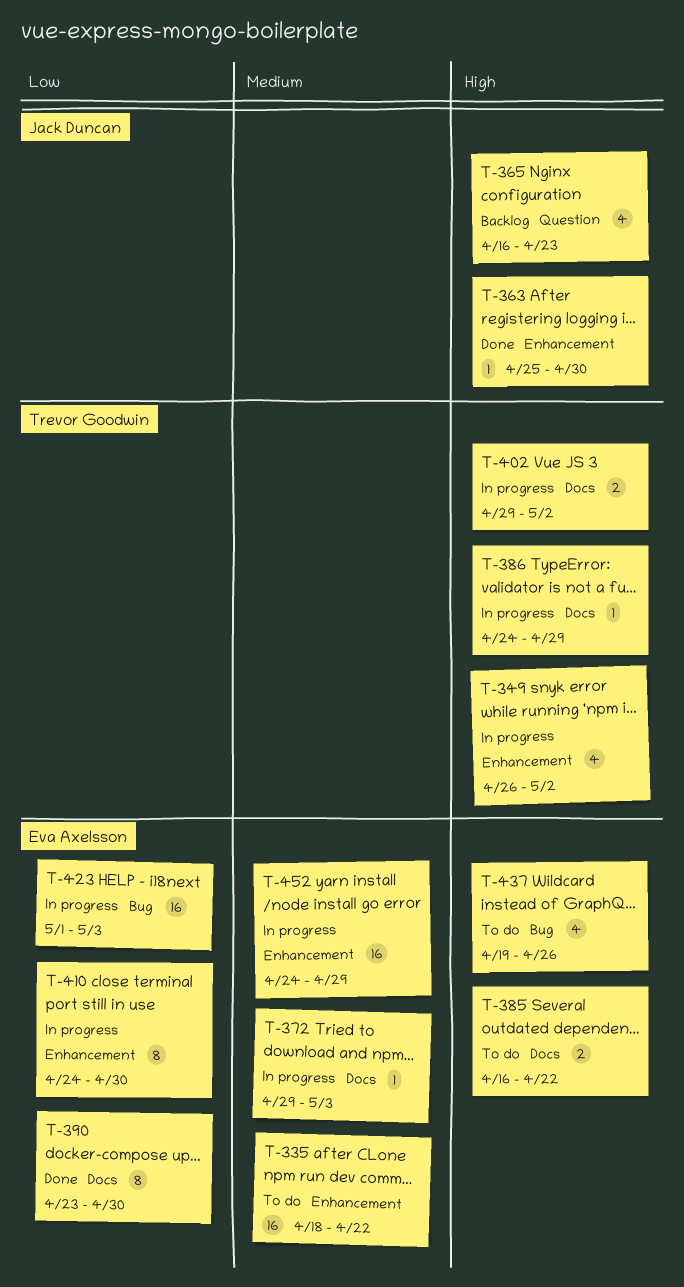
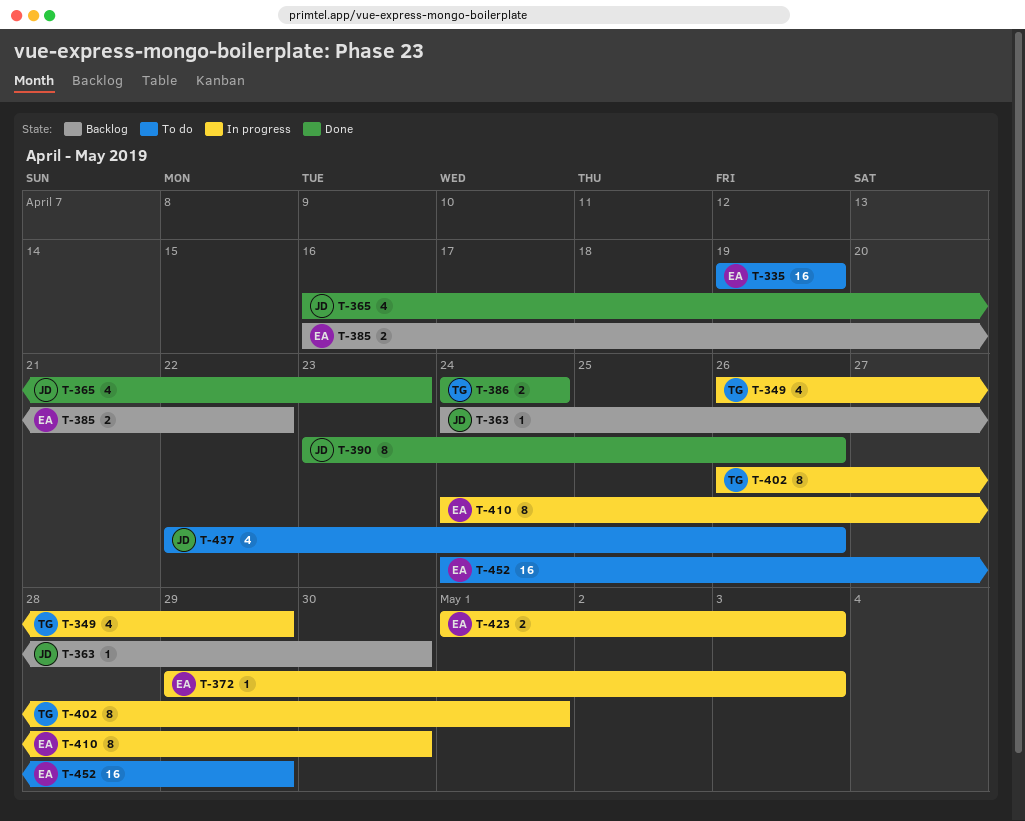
T-335, start: Apr 18 -> Apr 19
T-335, due: Apr 22 -> Apr 19
T-349, due: May 2 -> Apr 29
T-363, status: Done -> Backlog
T-363, start: Apr 25 -> Apr 24
T-365, status: Backlog -> Done
T-385, status: To do -> Backlog
T-386, status: In progress -> Done
T-386, estimate: 1 -> 2
T-386, due: Apr 29 -> Apr 24
T-390, owner: Eva Axelsson -> Jack Duncan
T-390, due: Apr 30 -> Apr 26
T-402, estimate: 2 -> 8
T-402, start: Apr 29 -> Apr 26
T-402, due: May 2 -> May 1
T-423, estimate: 16 -> 2
T-437, owner: Eva Axelsson -> Jack Duncan
T-437, start: Apr 19 -> Apr 22
T-452, status: In progress -> To do

